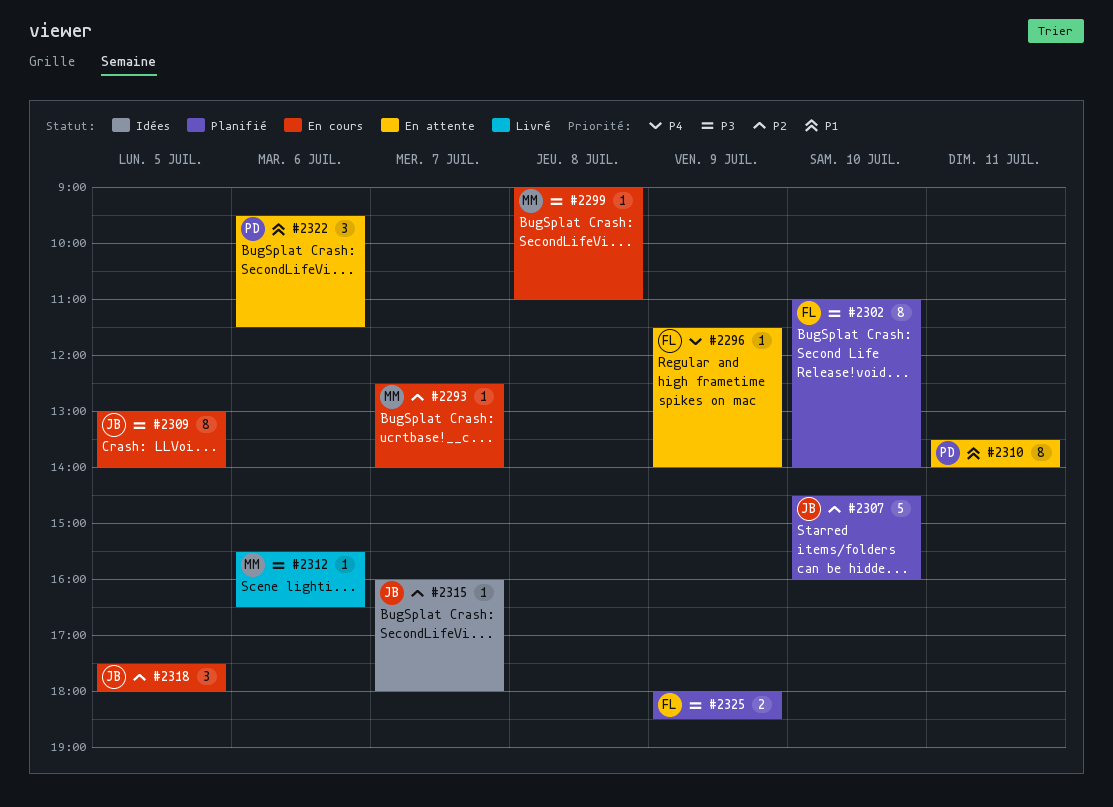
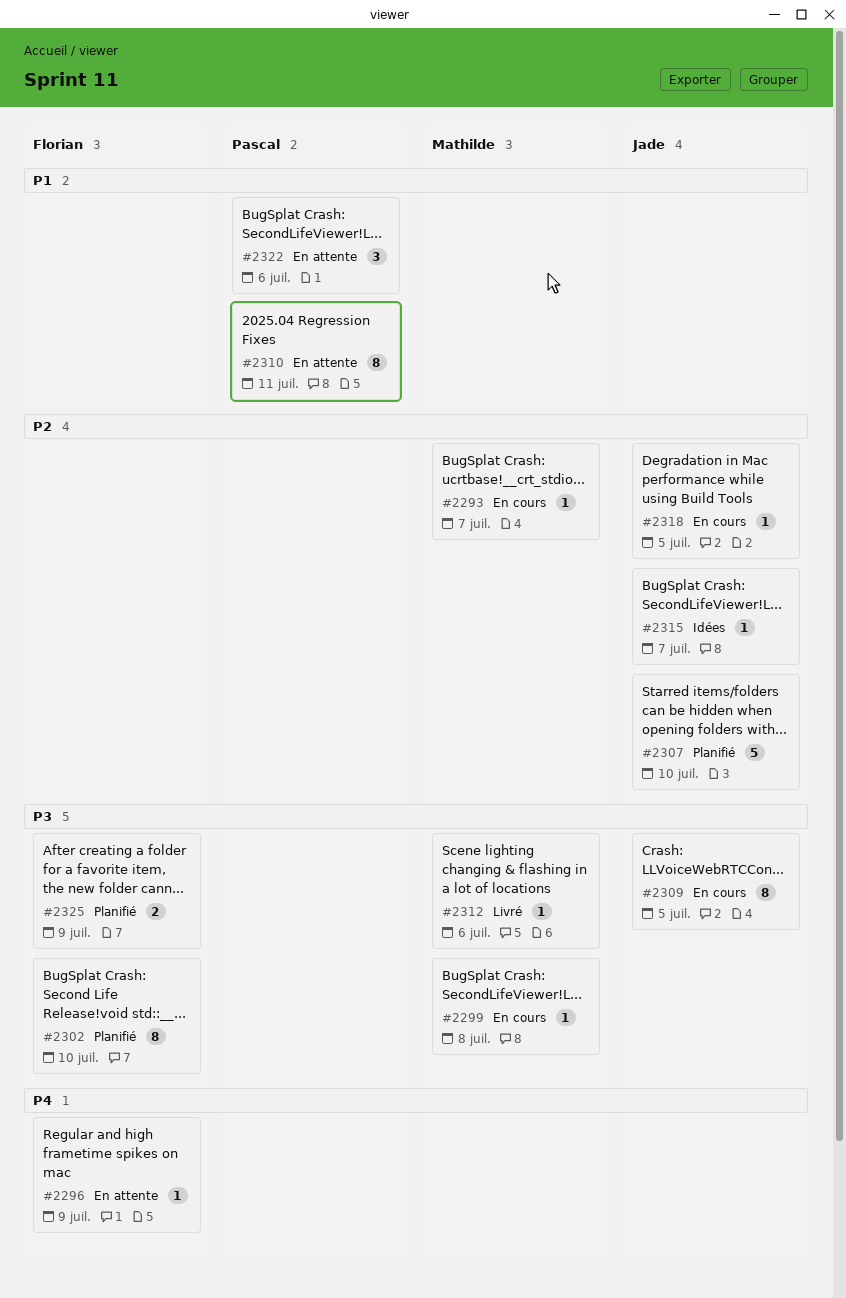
#2318, estimate: 3 -> 1

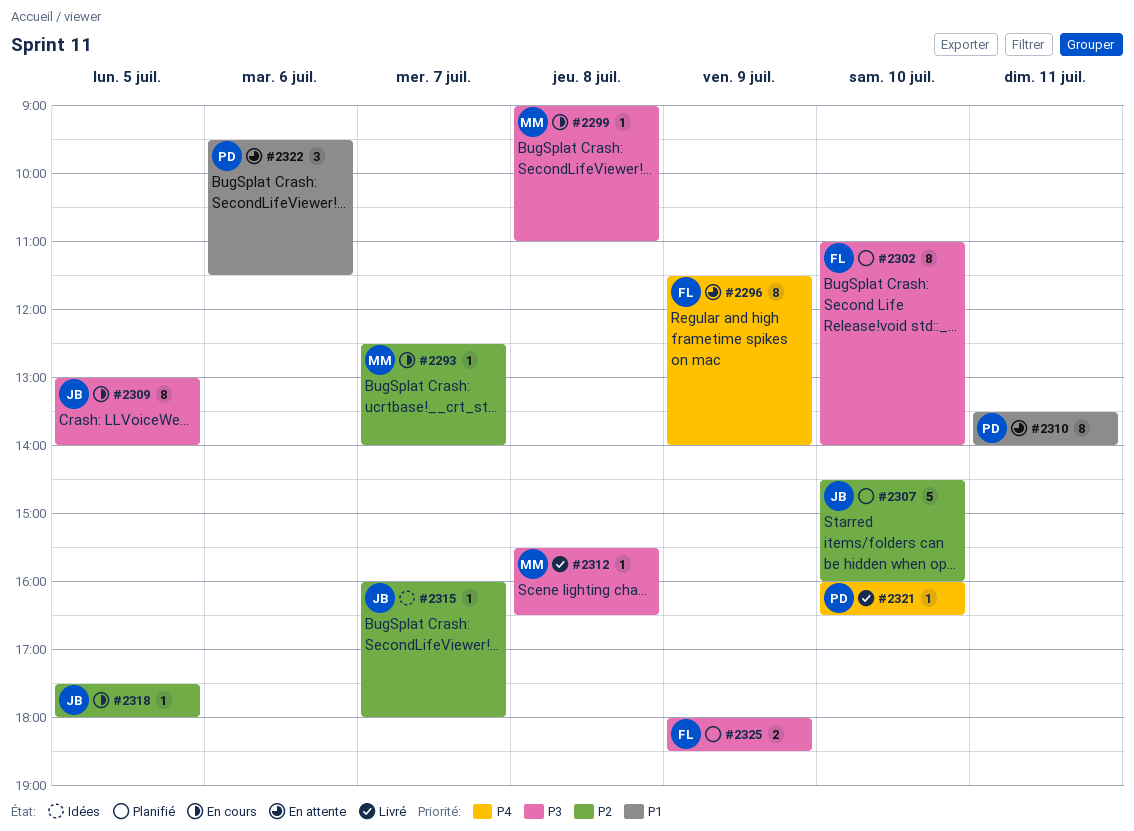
#2296, estimate: 1 -> 8
#2312, day: Jul 6 -> Jul 8
#2321: none -> present

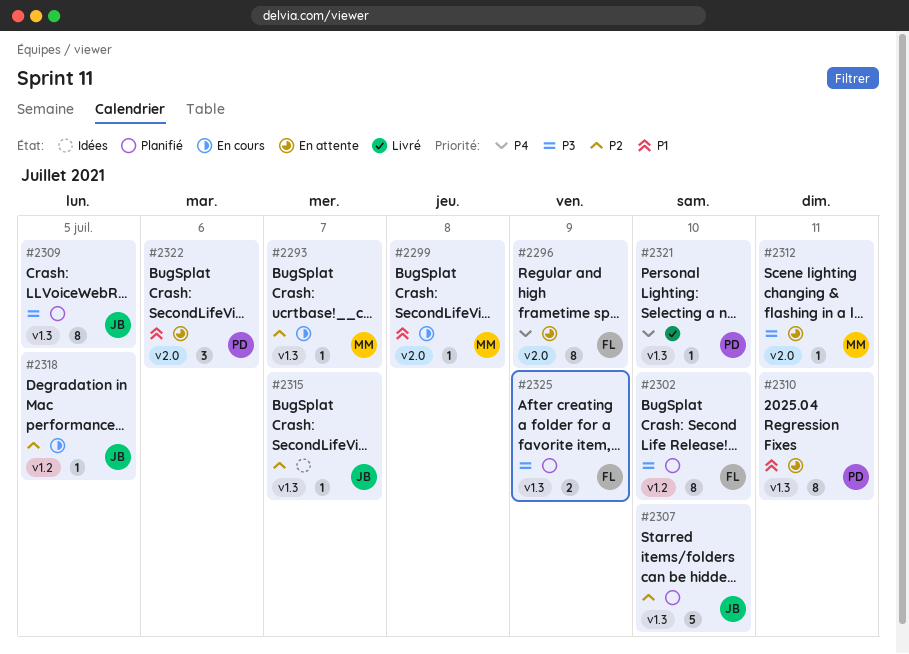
#2299, priority: P3 -> P1
#2309, status: En cours -> Planifié
#2312, status: Livré -> En attente
#2312, day: Jul 8 -> Jul 11

